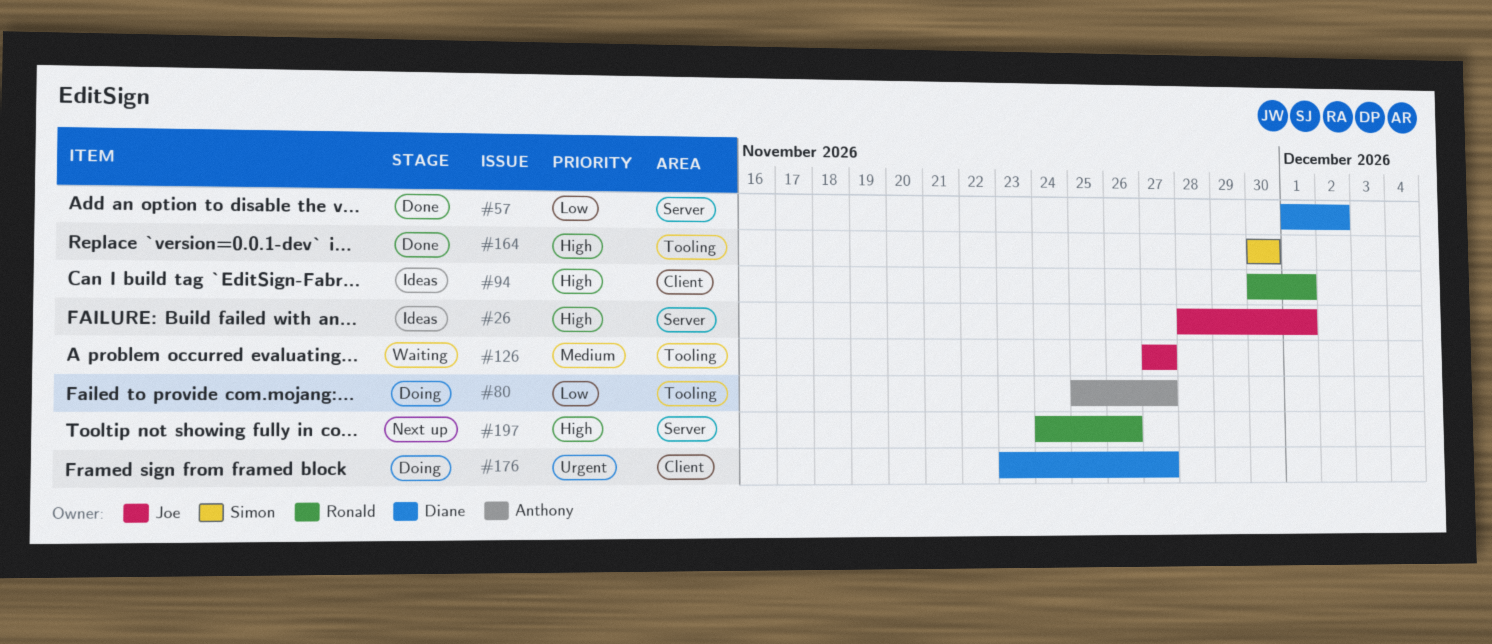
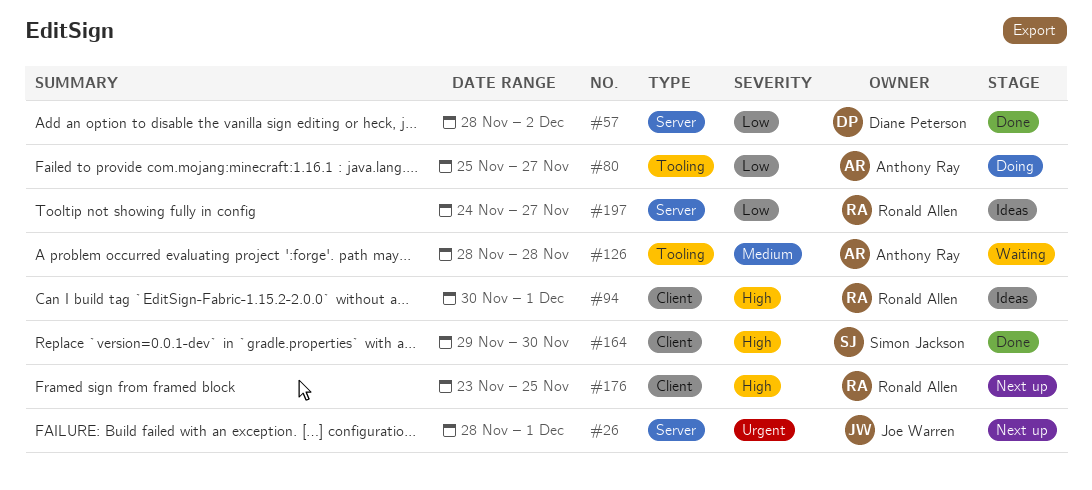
#26, status: Ideas -> Next up
#26, priority: High -> Urgent
#57, start: Dec 1 -> Nov 28
#126, owner: Joe Warren -> Anthony Ray
#126, start: Nov 27 -> Nov 28
#126, due: Nov 27 -> Nov 28
#164, label: Tooling -> Client
#164, start: Nov 30 -> Nov 29
#176, status: Doing -> Next up
#176, owner: Diane Peterson -> Ronald Allen
#176, priority: Urgent -> High
#176, due: Nov 27 -> Nov 25
#197, status: Next up -> Ideas
#197, priority: High -> Low
#197, due: Nov 26 -> Nov 27

